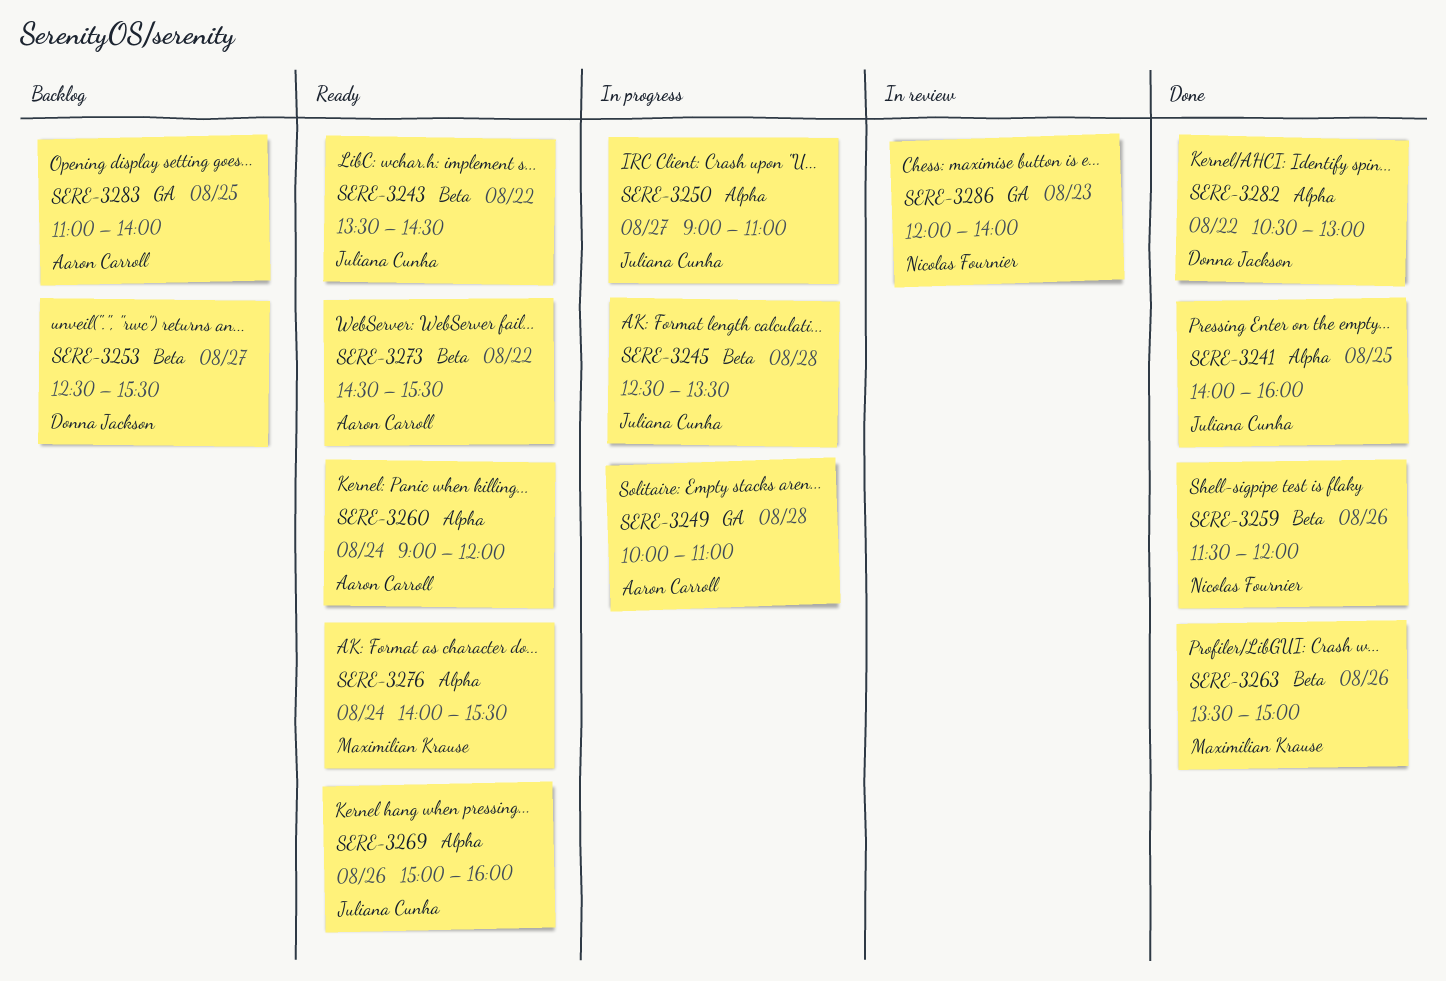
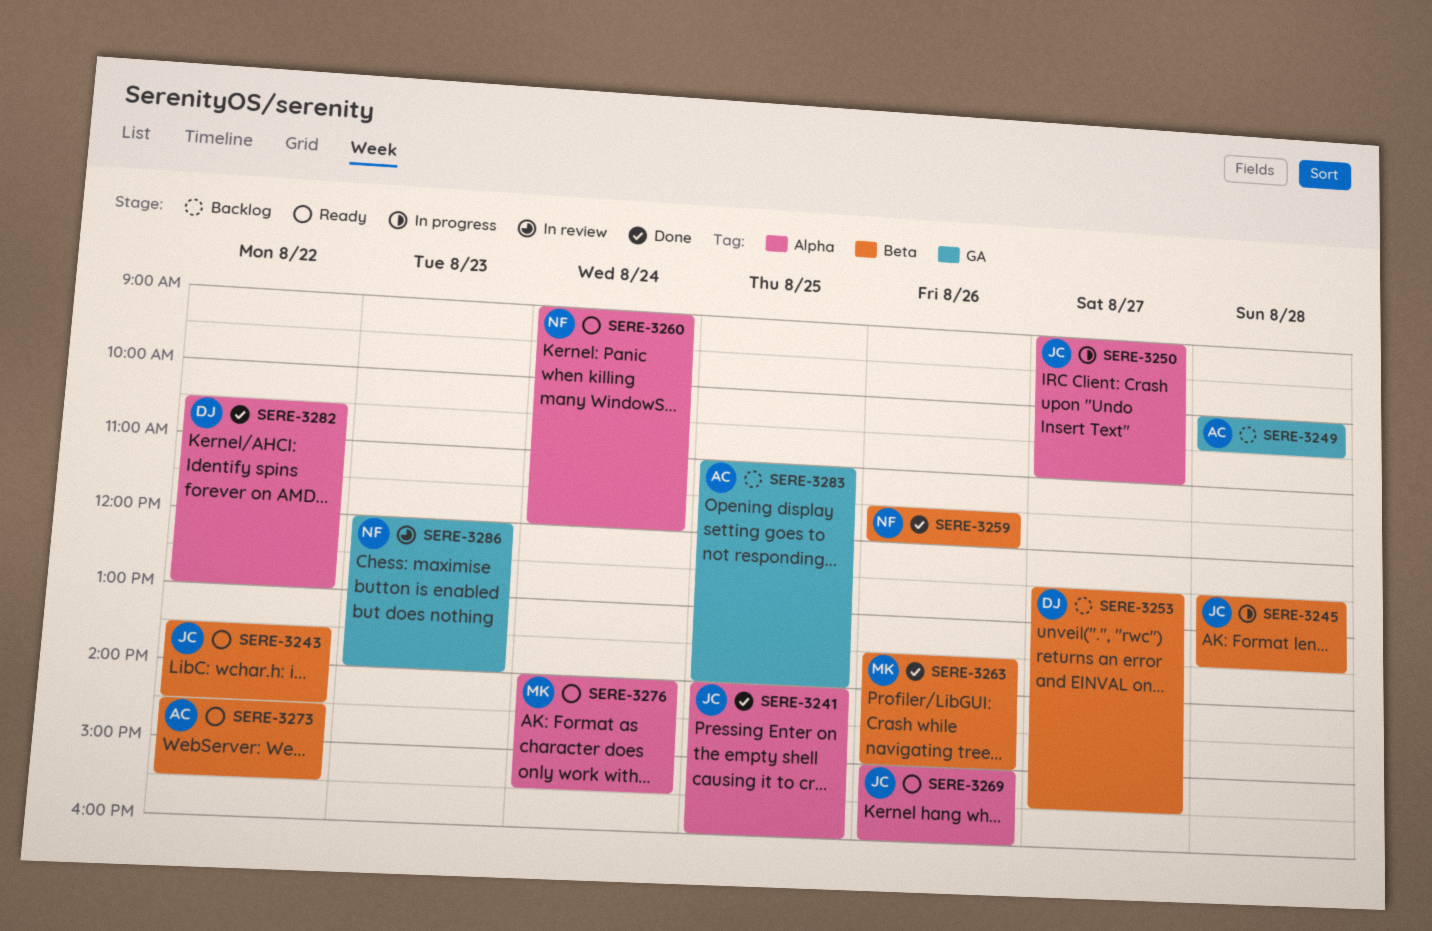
SERE-3249, status: In progress -> Backlog
SERE-3249, ends: 11:00 -> 10:30
SERE-3260, owner: Aaron Carroll -> Nicolas Fournier

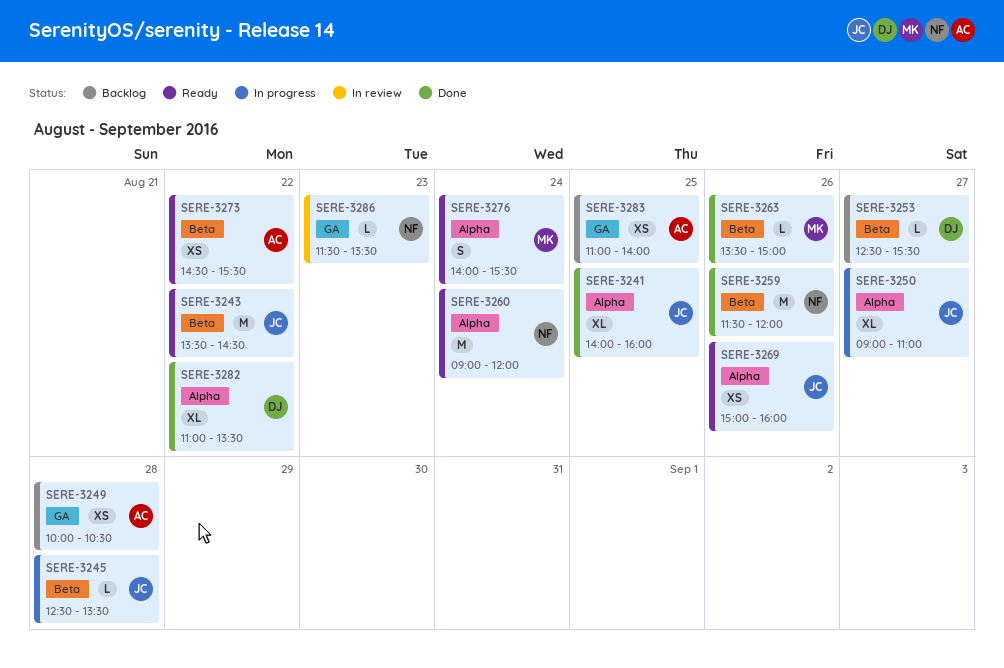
SERE-3282, begins: 10:30 -> 11:00
SERE-3282, ends: 13:00 -> 13:30
SERE-3286, begins: 12:00 -> 11:30
SERE-3286, ends: 14:00 -> 13:30

